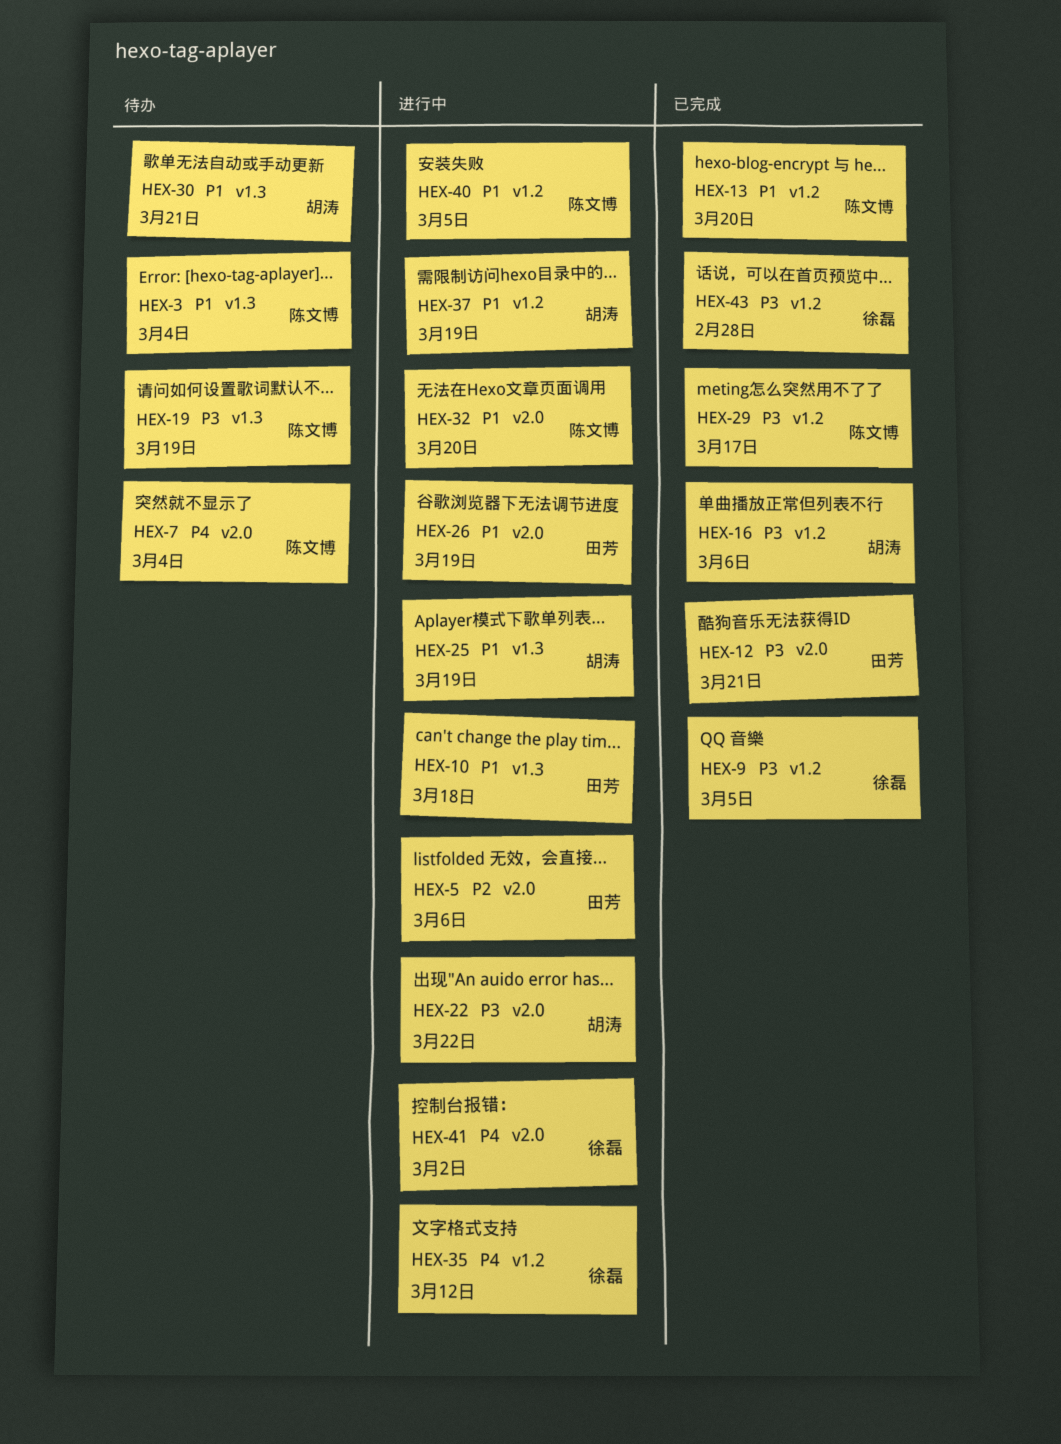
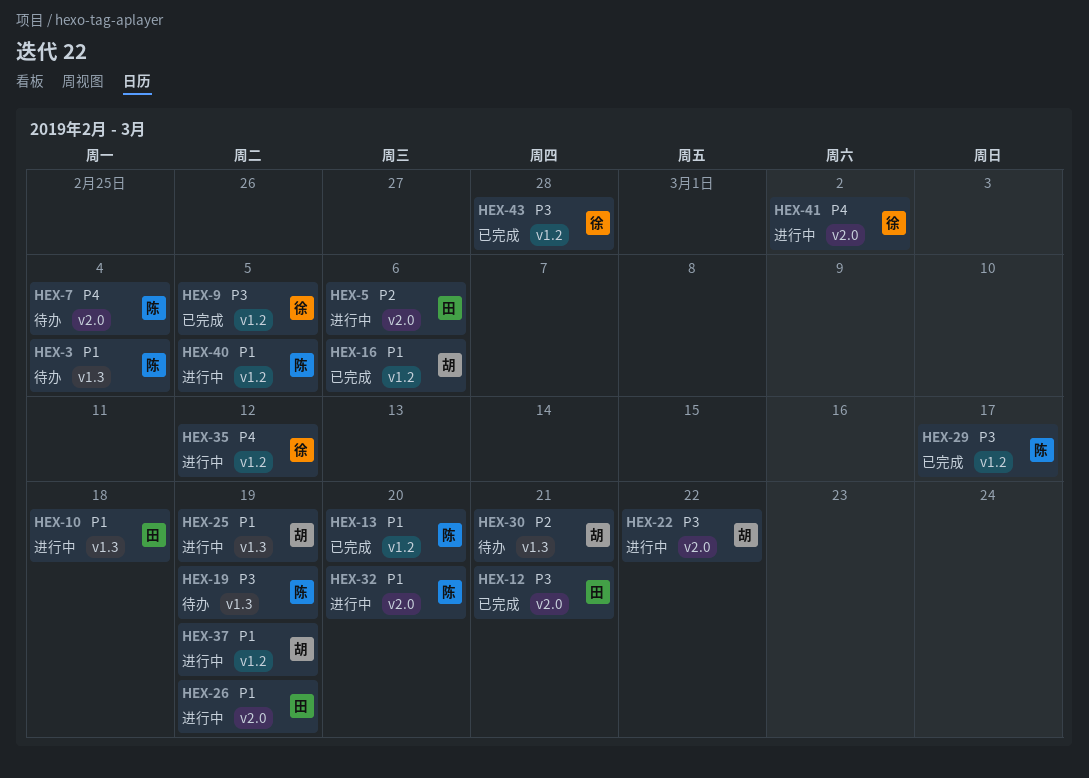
HEX-16, priority: P3 -> P1
HEX-30, priority: P1 -> P2

